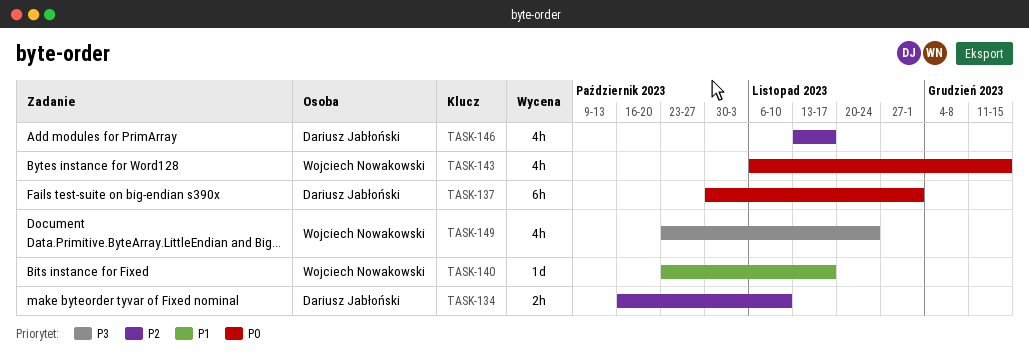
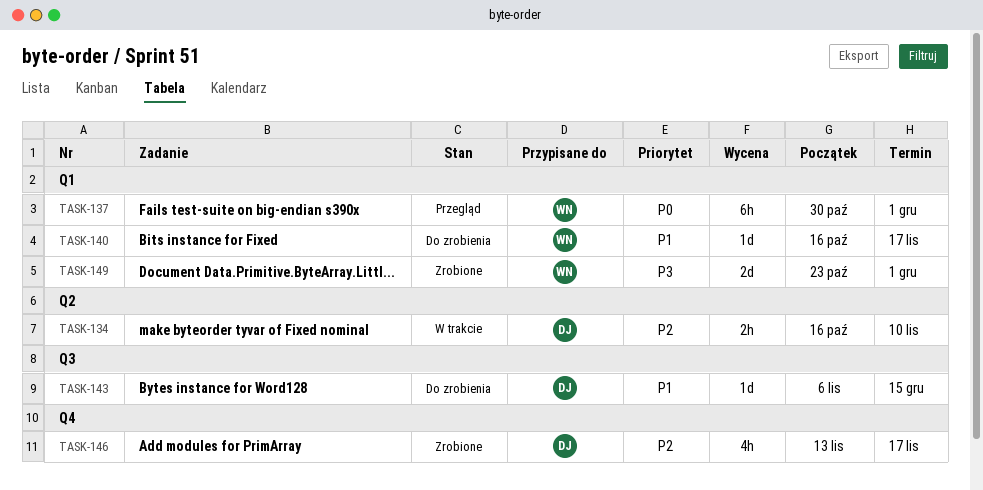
TASK-137, owner: Dariusz Jabłoński -> Wojciech Nowakowski
TASK-140, start: Oct 23 -> Oct 16
TASK-143, owner: Wojciech Nowakowski -> Dariusz Jabłoński
TASK-143, priority: P0 -> P1
TASK-143, estimate: 4h -> 1d
TASK-149, estimate: 4h -> 2d
TASK-149, due: Nov 24 -> Dec 1

